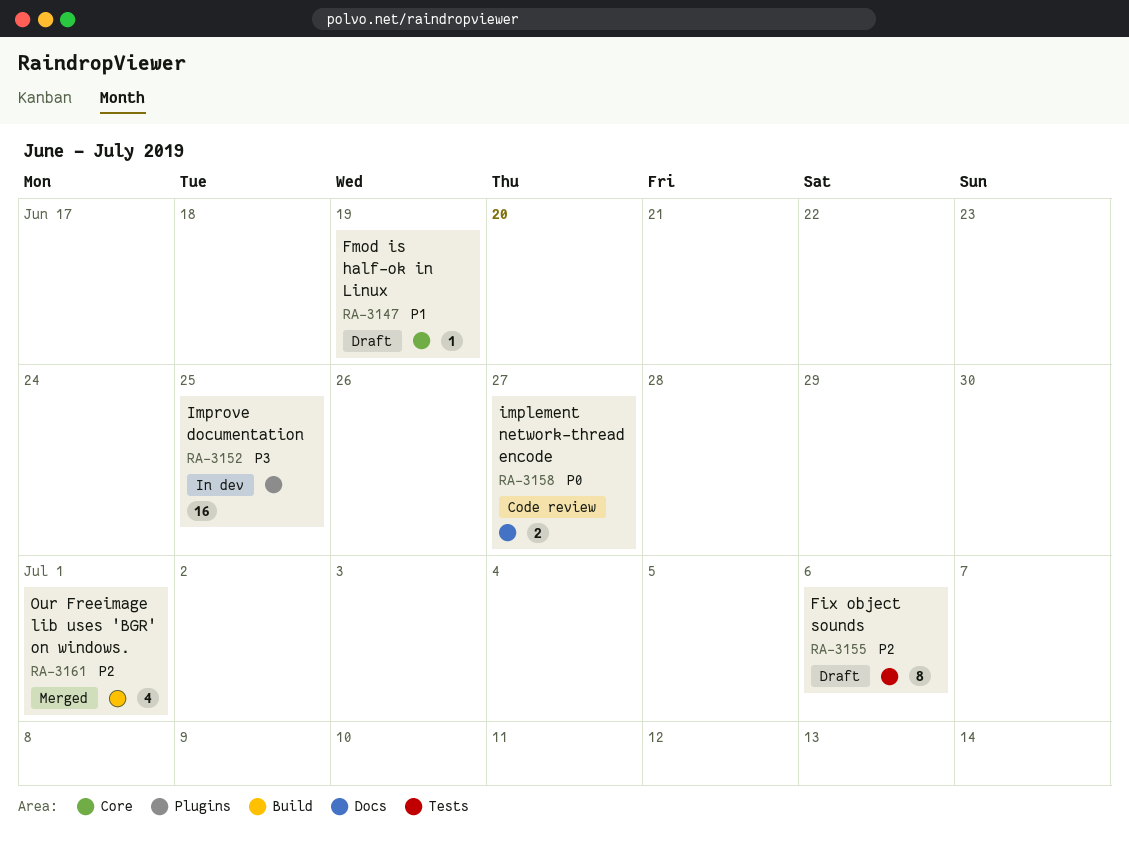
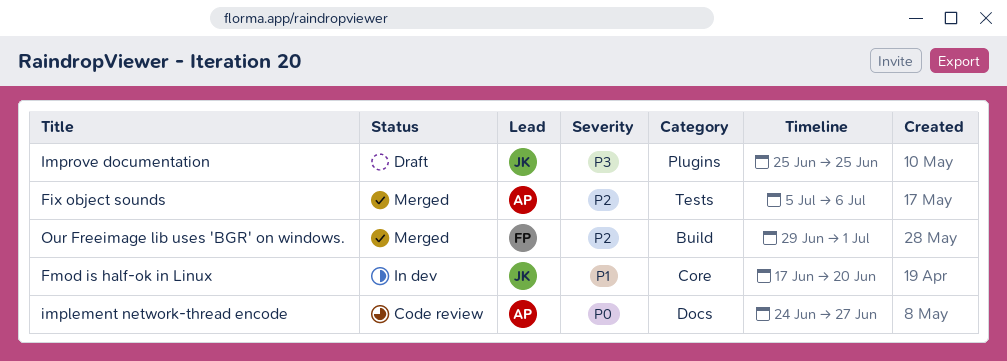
Fix object sounds, status: Draft -> Merged
Fmod is half-ok in Linux, status: Draft -> In dev
Fmod is half-ok in Linux, due: Jun 19 -> Jun 20
Improve documentation, status: In dev -> Draft

